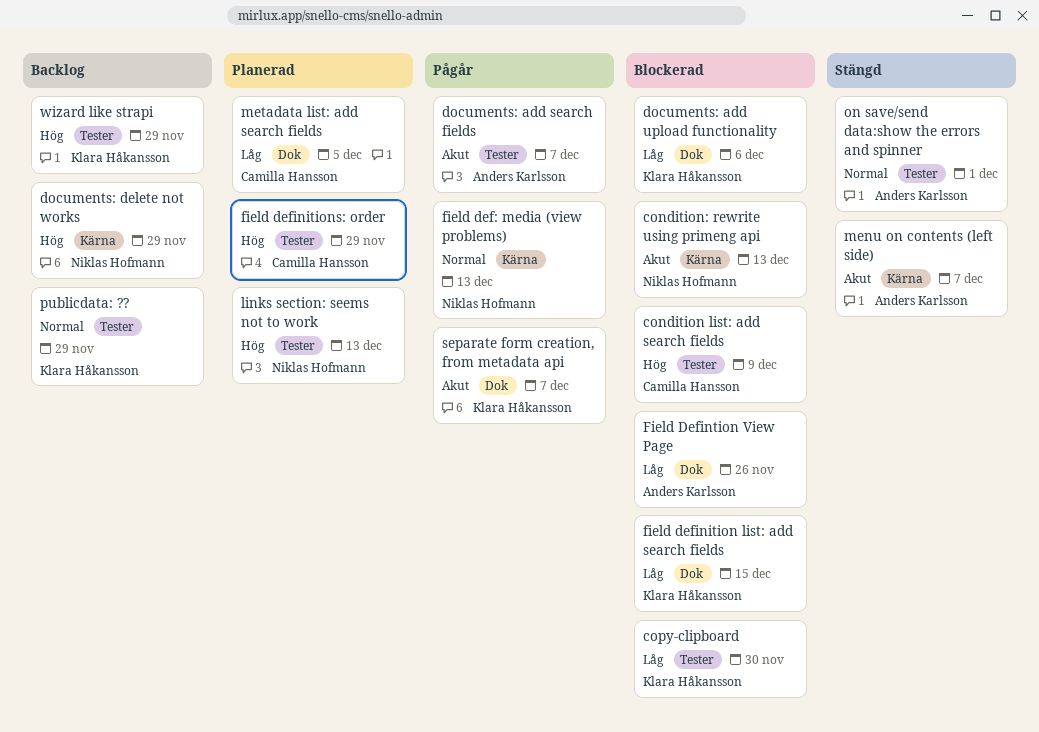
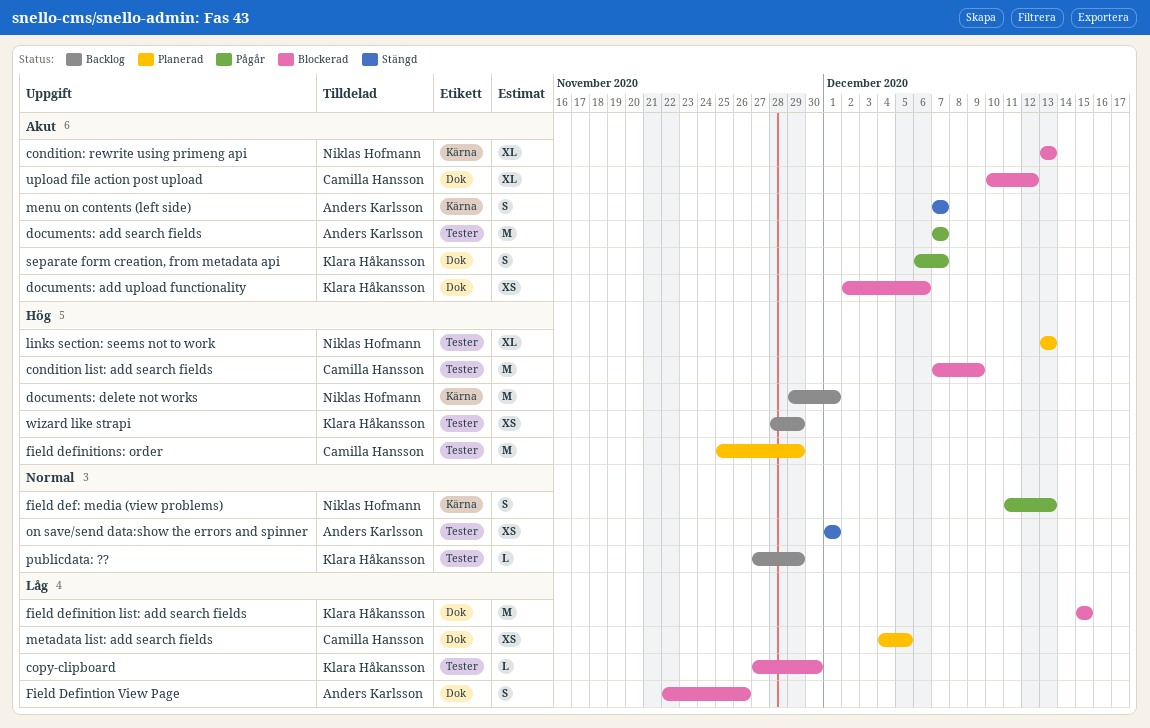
documents: add upload functionality, priority: Låg -> Akut
documents: delete not works, due: Nov 29 -> Dec 1
upload file action post upload: none -> present

